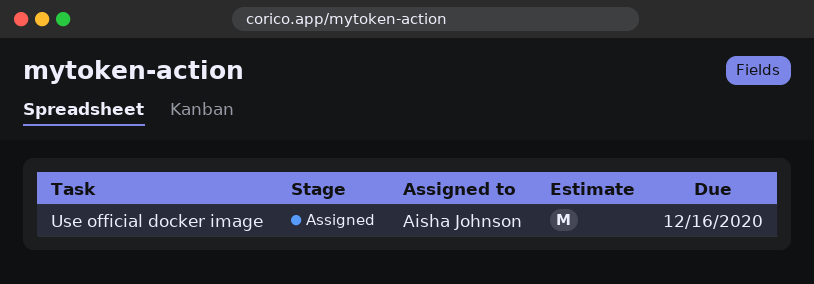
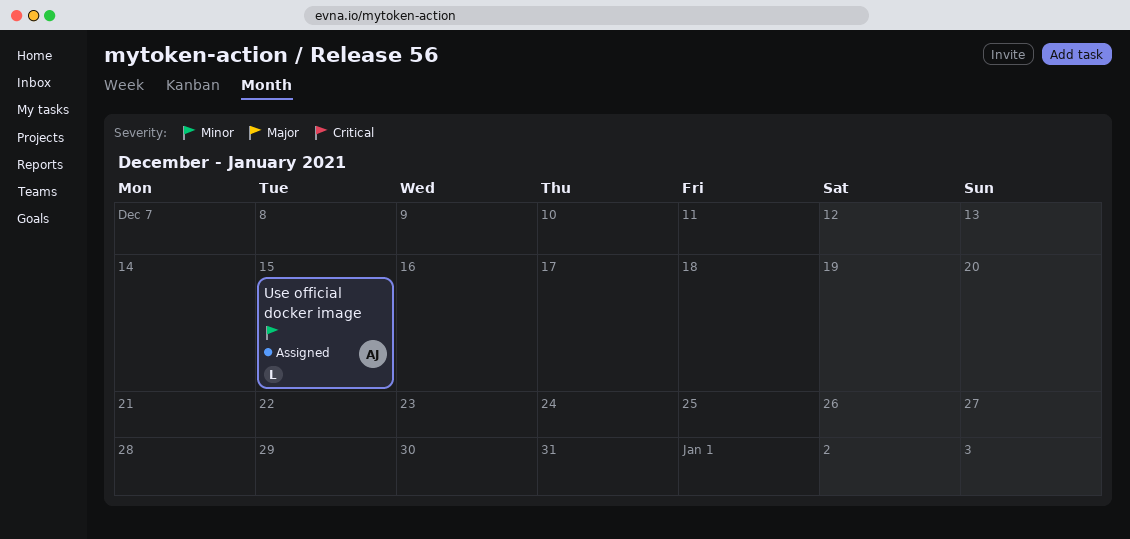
Use official docker image, estimate: M -> L
Use official docker image, due: Dec 16 -> Dec 15

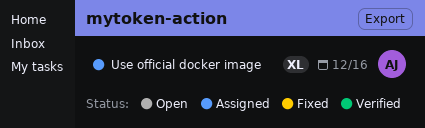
Use official docker image, estimate: L -> XL
Use official docker image, due: Dec 15 -> Dec 16

